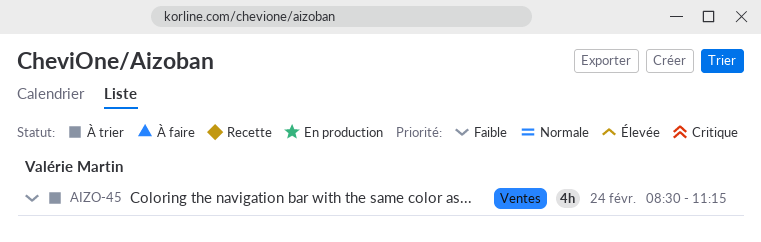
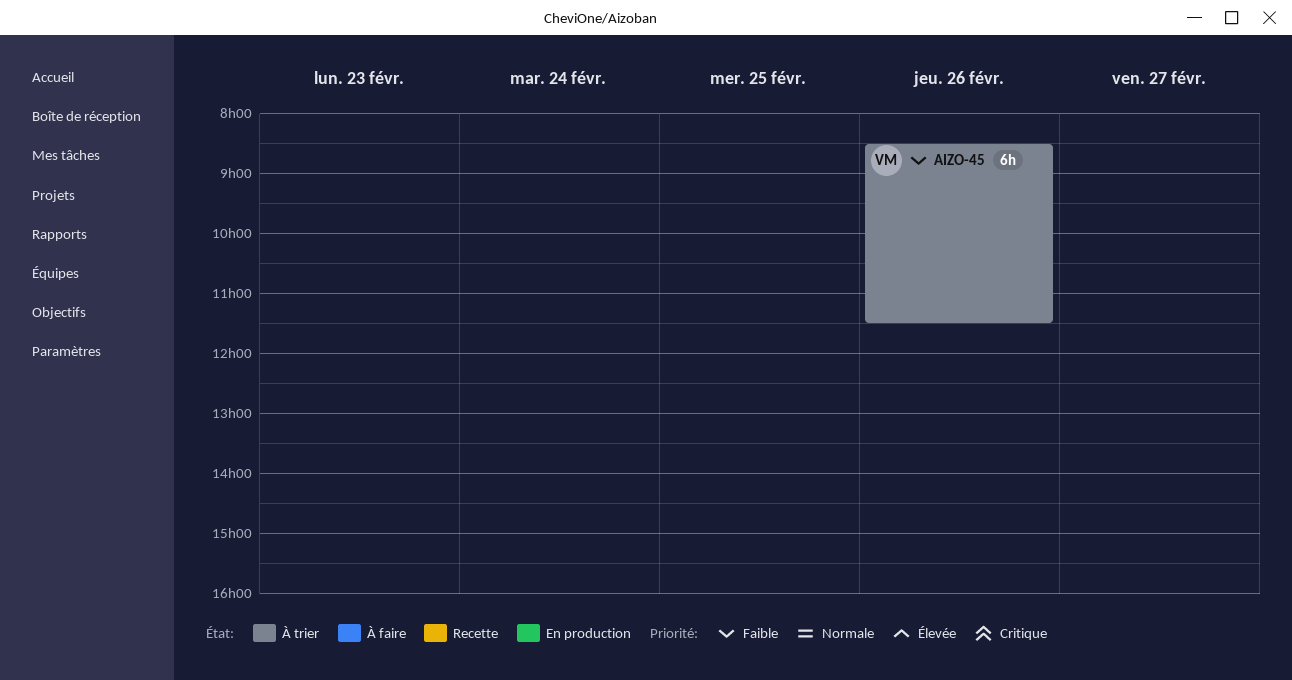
AIZO-45, estimate: 4h -> 6h
AIZO-45, day: Feb 24 -> Feb 26
AIZO-45, ends: 11:15 -> 11:30

